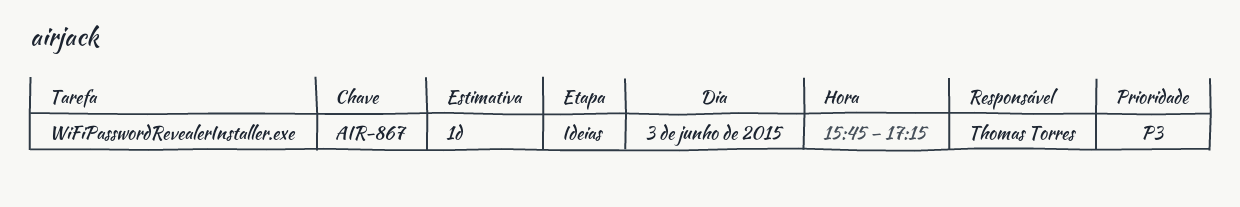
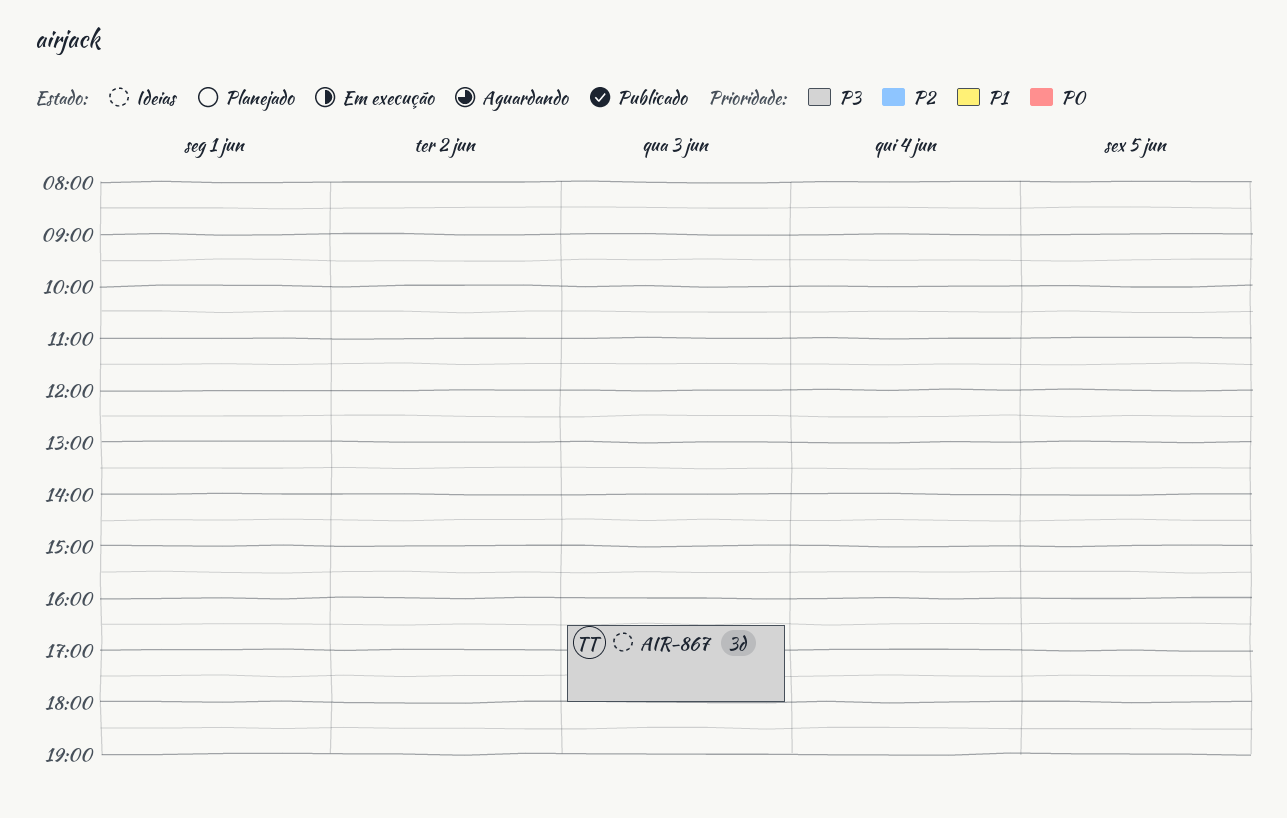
AIR-867, estimate: 1d -> 3d
AIR-867, begins: 15:45 -> 16:30
AIR-867, ends: 17:15 -> 18:00

